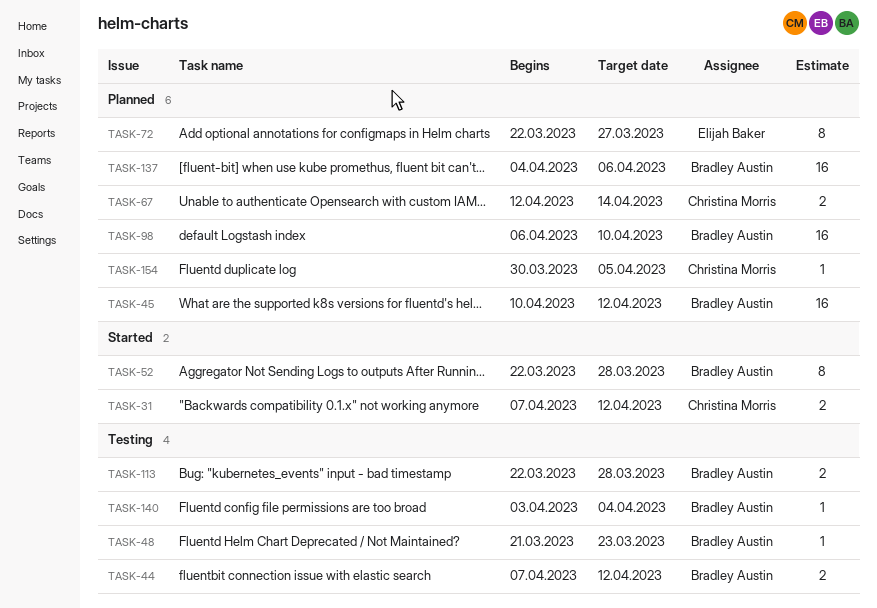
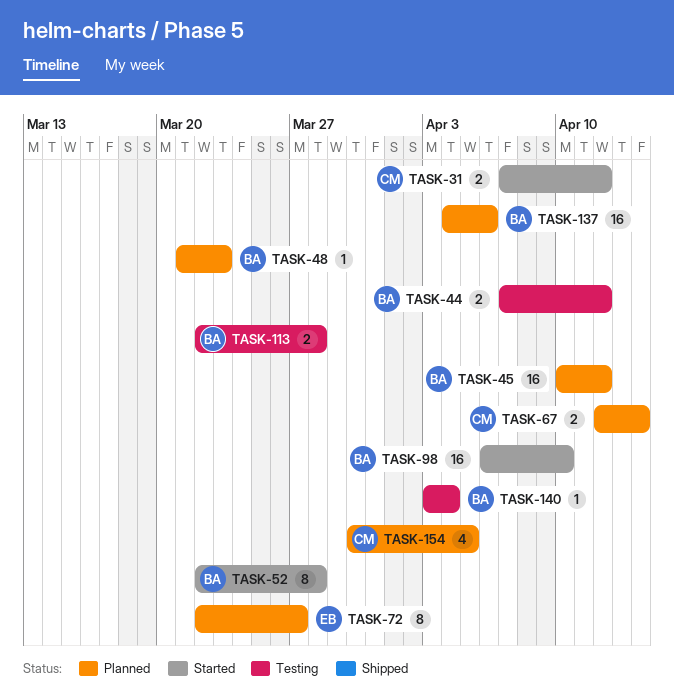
TASK-48, status: Testing -> Planned
TASK-98, status: Planned -> Started
TASK-154, estimate: 1 -> 4

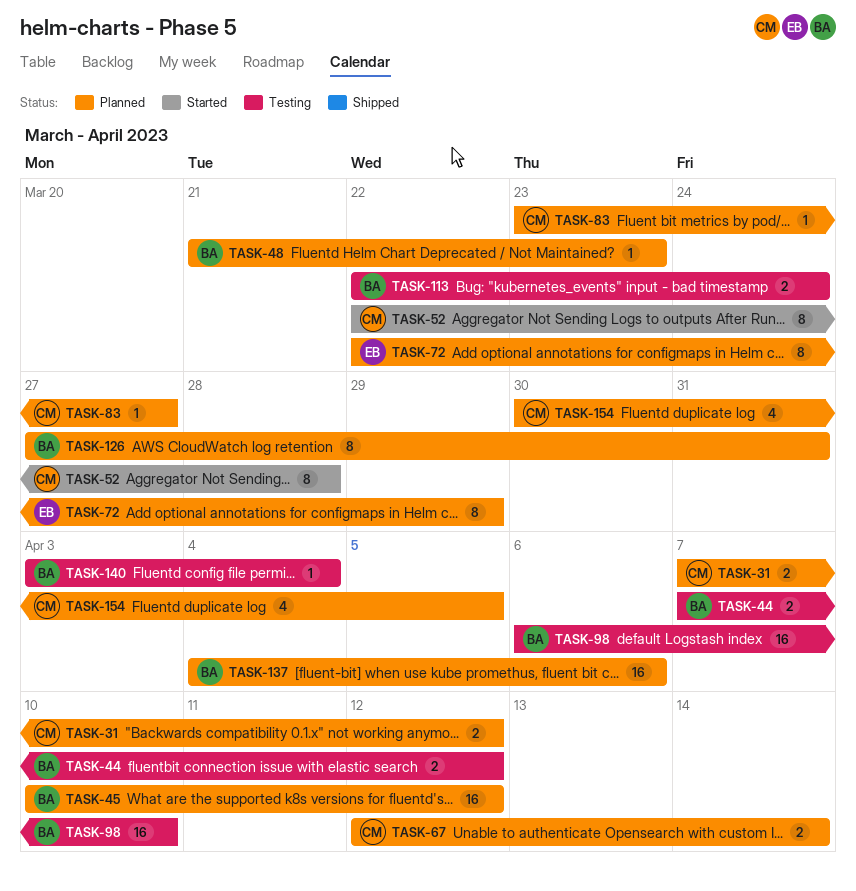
TASK-31, status: Started -> Planned
TASK-52, owner: BA -> CM
TASK-72, due: Mar 27 -> Mar 29
TASK-83: none -> present
TASK-98, status: Started -> Testing
TASK-113, due: Mar 28 -> Mar 24
TASK-126: none -> present

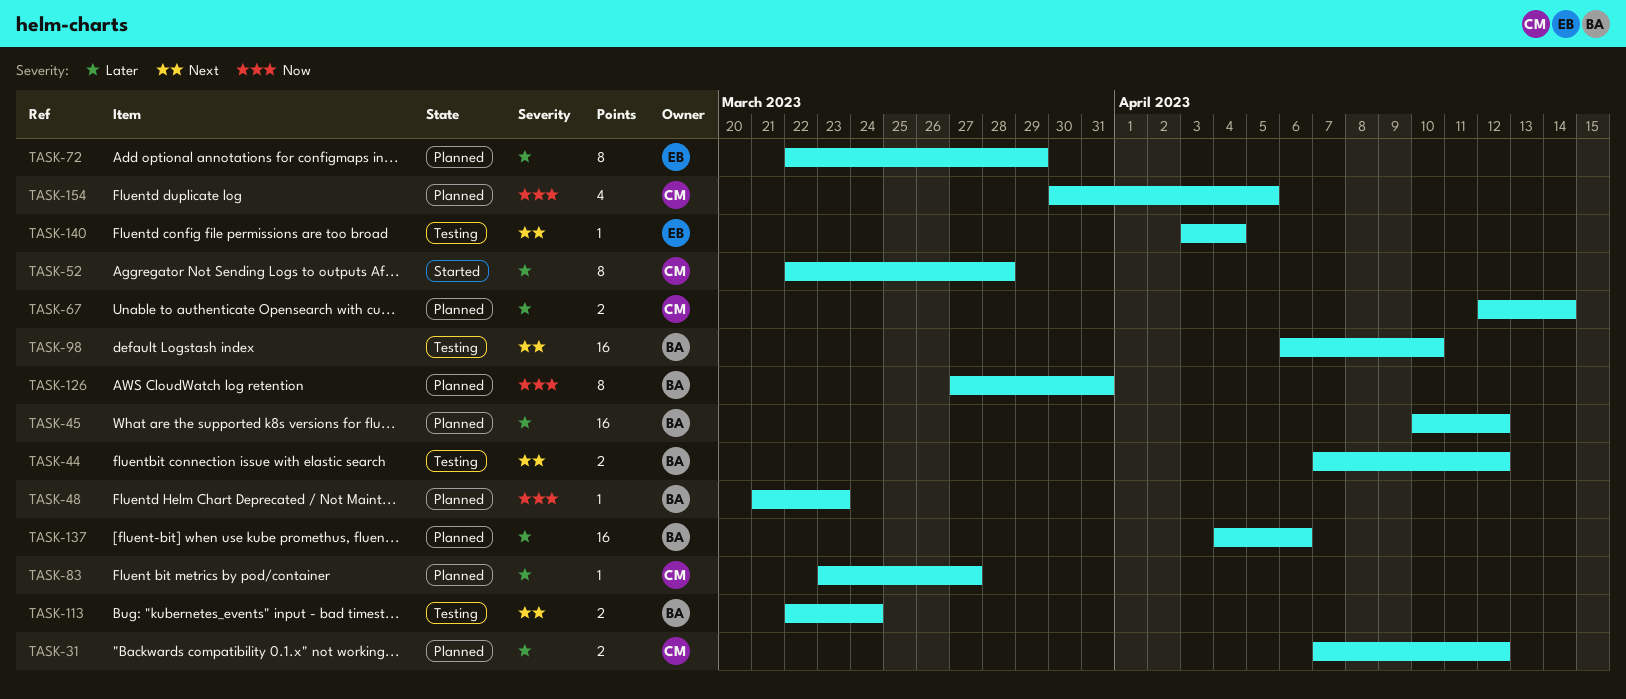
TASK-140, owner: BA -> EB

